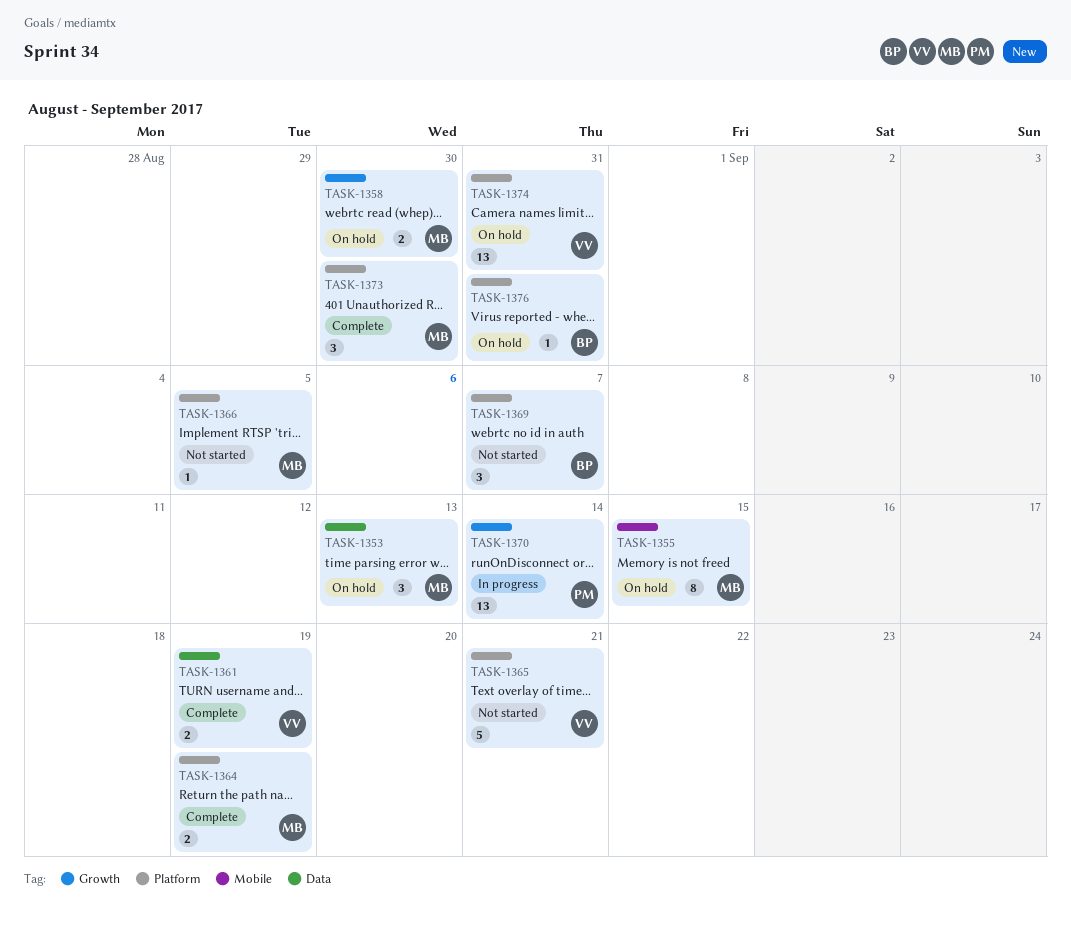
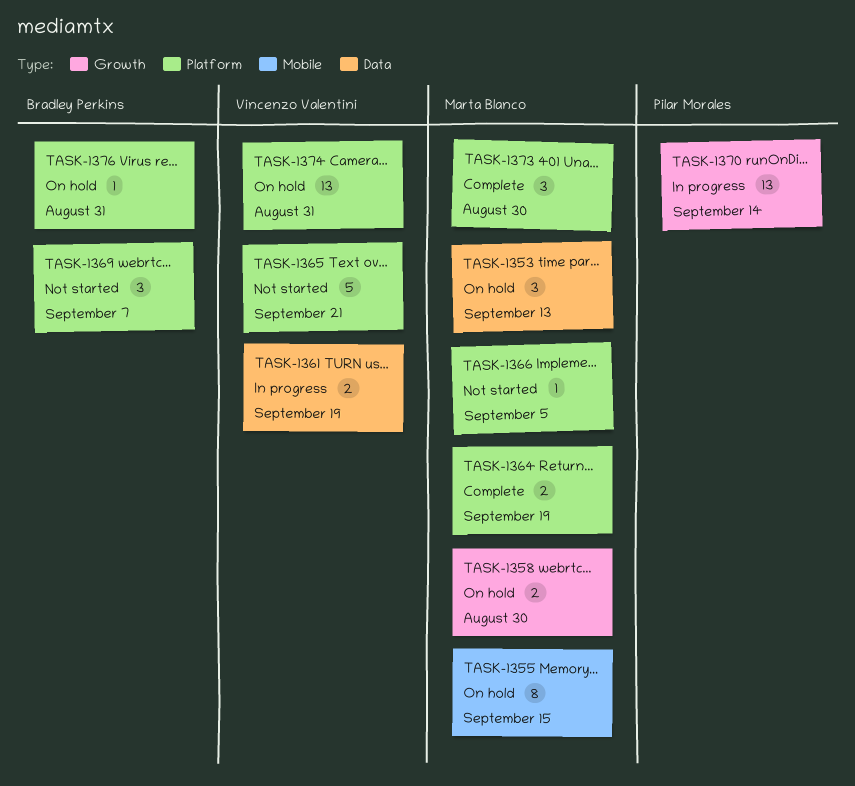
TASK-1361, status: Complete -> In progress

